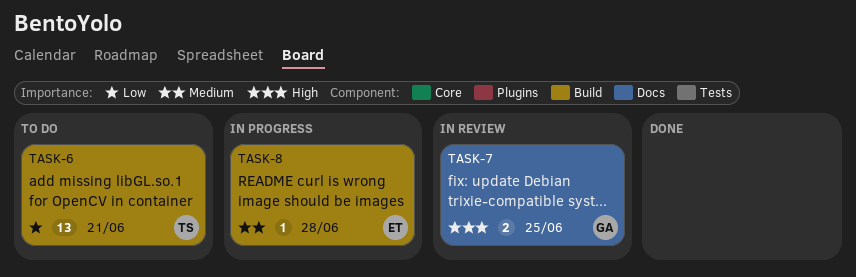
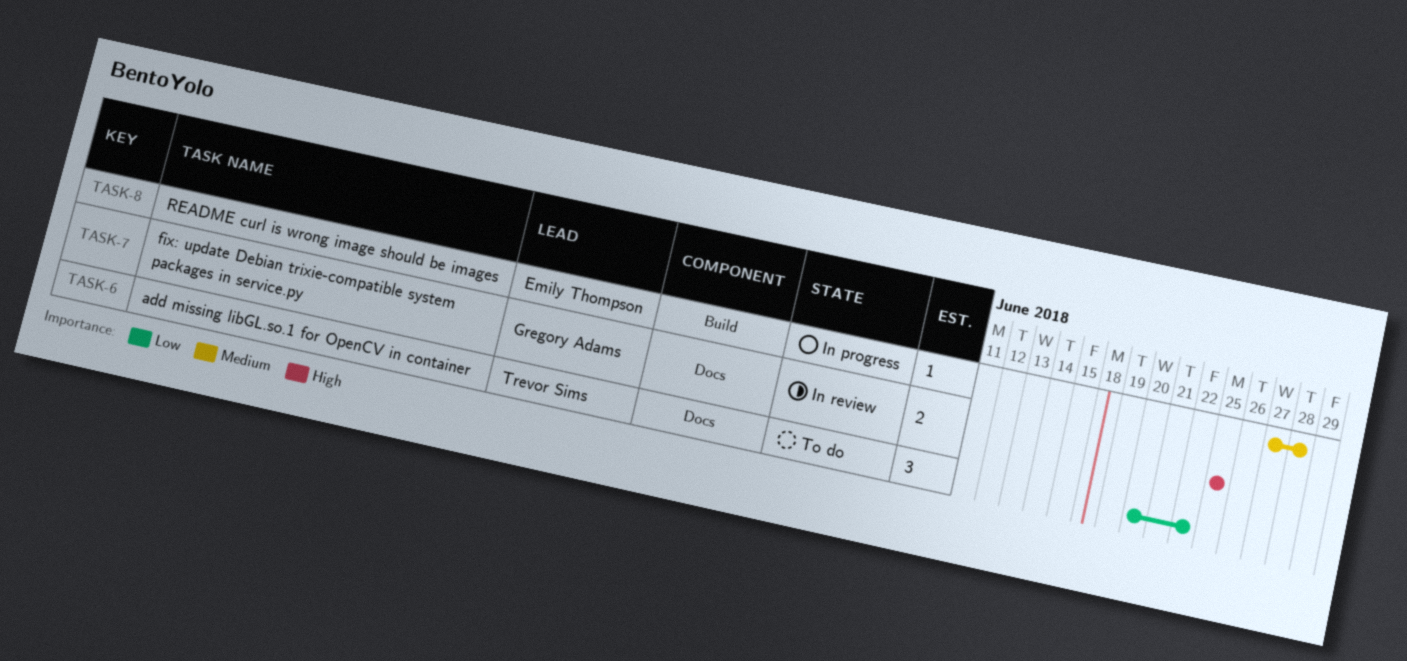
TASK-6, label: Build -> Docs
TASK-6, estimate: 13 -> 3
TASK-6, due: Jun 21 -> Jun 22

